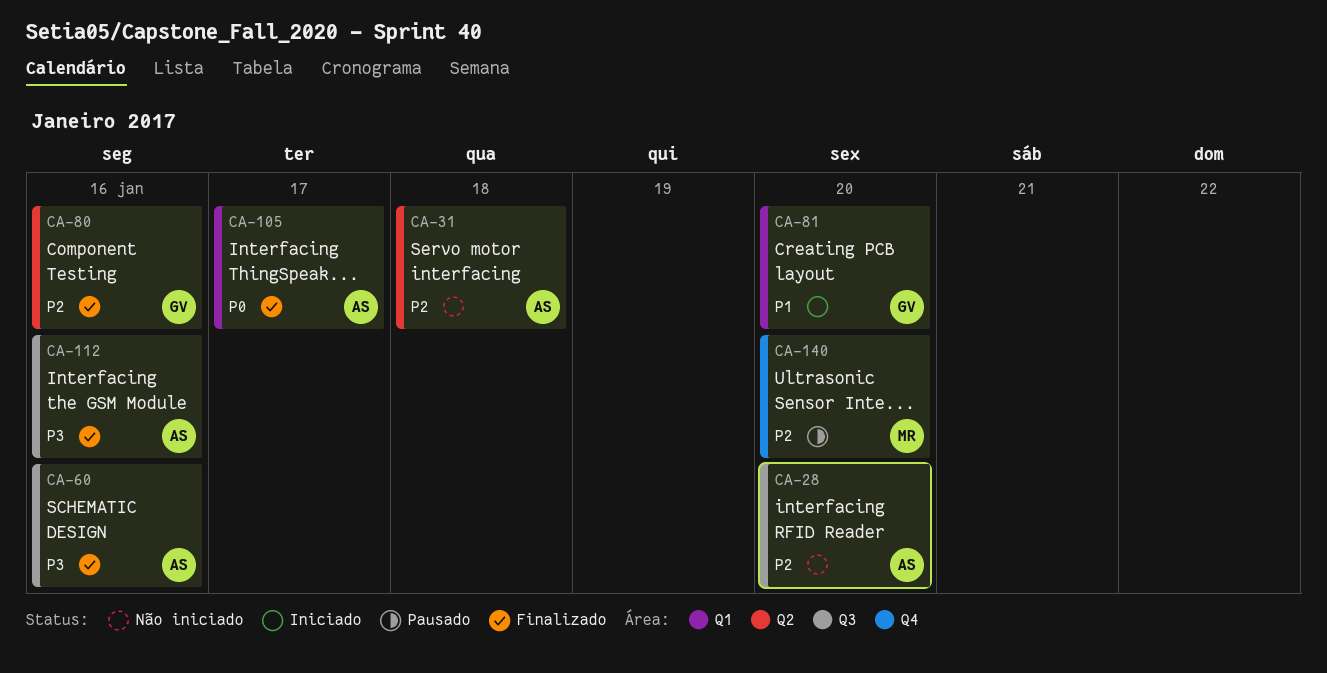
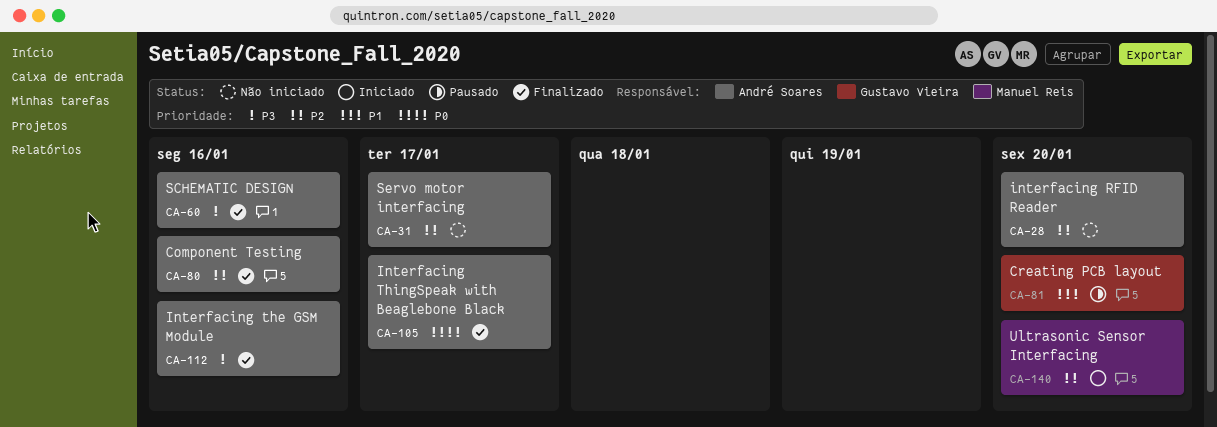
CA-31, due: Jan 18 -> Jan 17
CA-80, owner: Gustavo Vieira -> André Soares
CA-81, status: Iniciado -> Pausado
CA-140, status: Pausado -> Iniciado

